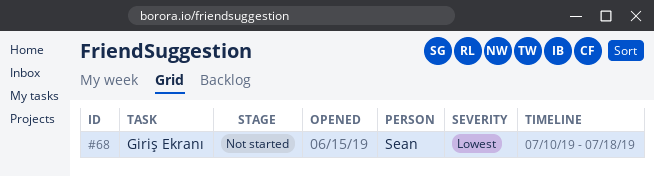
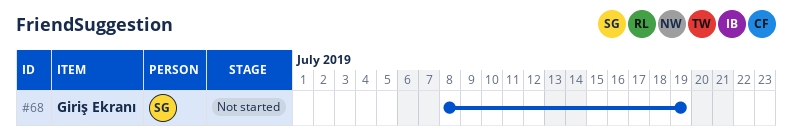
#68, start: Jul 10 -> Jul 8
#68, due: Jul 18 -> Jul 19

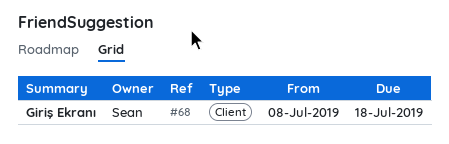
#68, due: Jul 19 -> Jul 18

